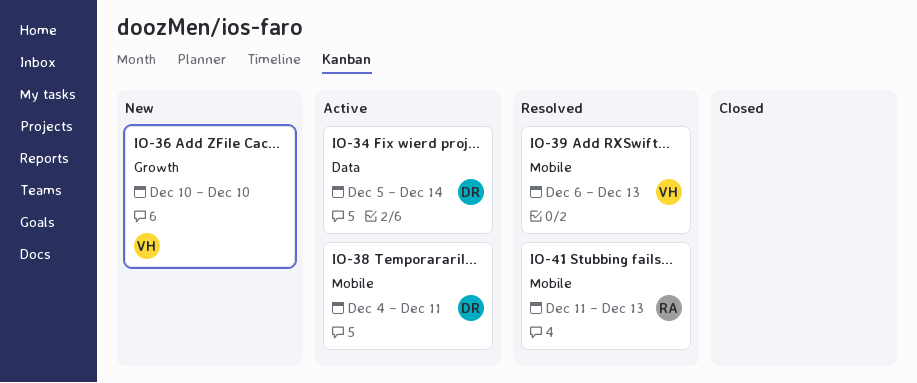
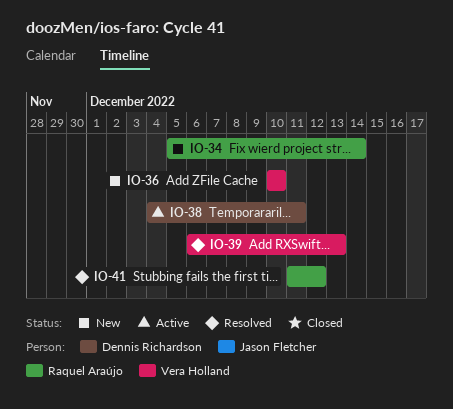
IO-34, status: Active -> New
IO-34, owner: Dennis Richardson -> Raquel Araújo
IO-41, due: Dec 13 -> Dec 12

